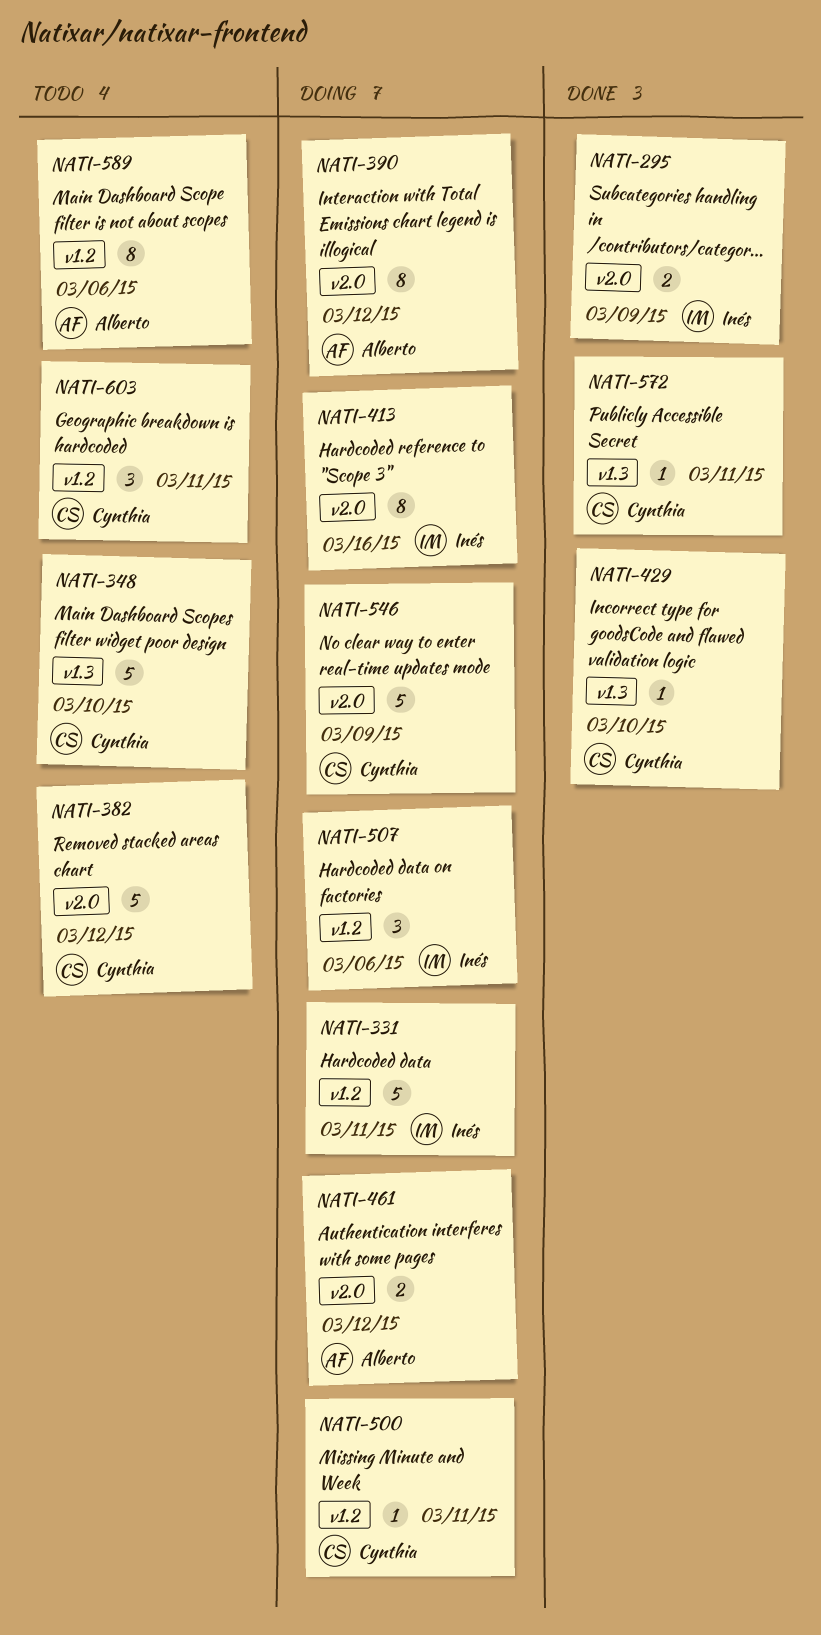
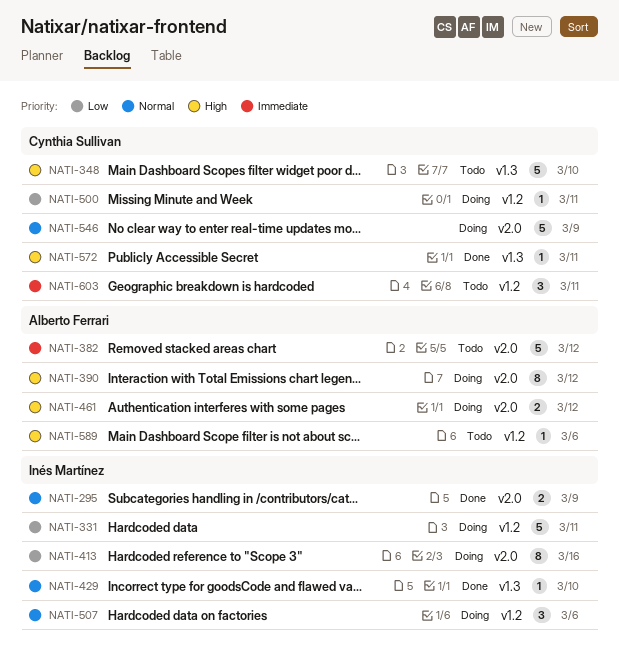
NATI-382, owner: Cynthia Sullivan -> Alberto Ferrari
NATI-429, owner: Cynthia Sullivan -> Inés Martínez
NATI-589, estimate: 8 -> 1

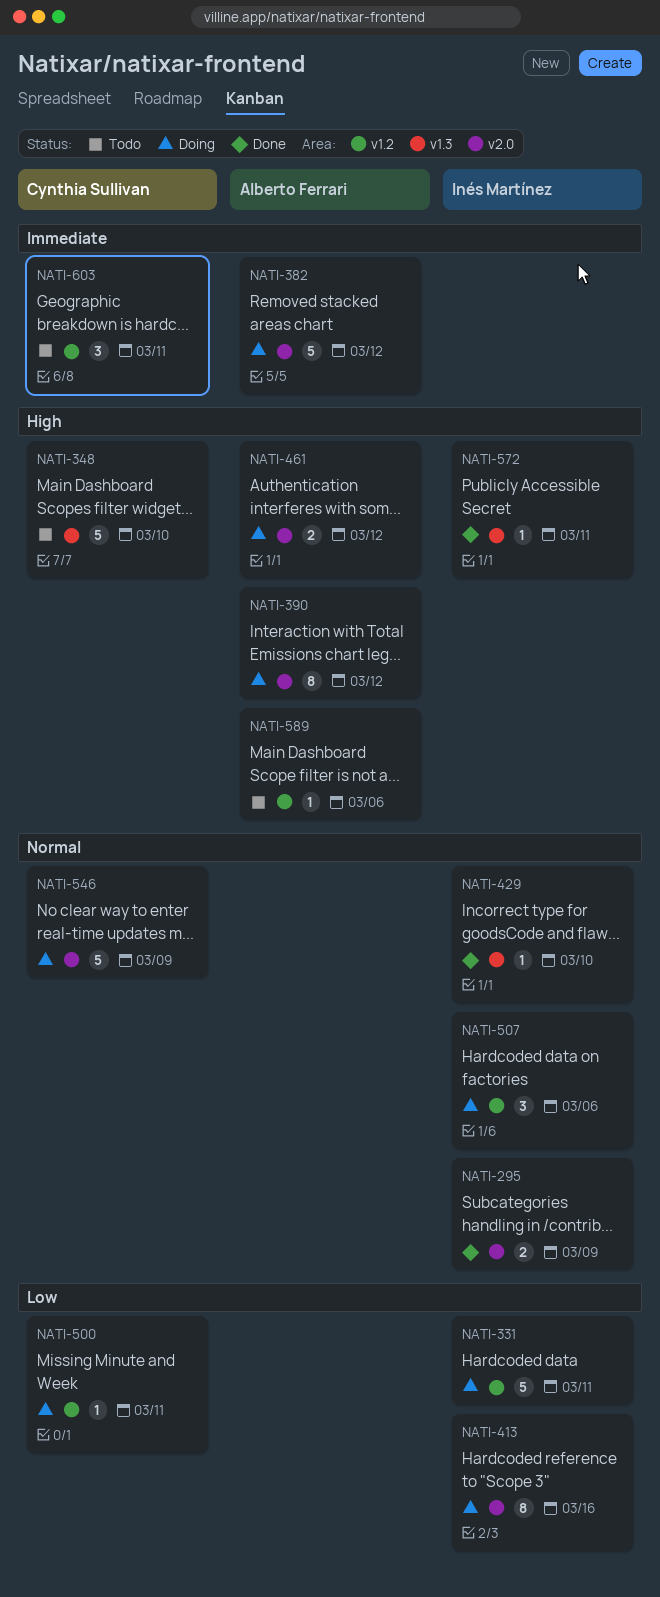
NATI-382, status: Todo -> Doing
NATI-572, owner: Cynthia Sullivan -> Inés Martínez

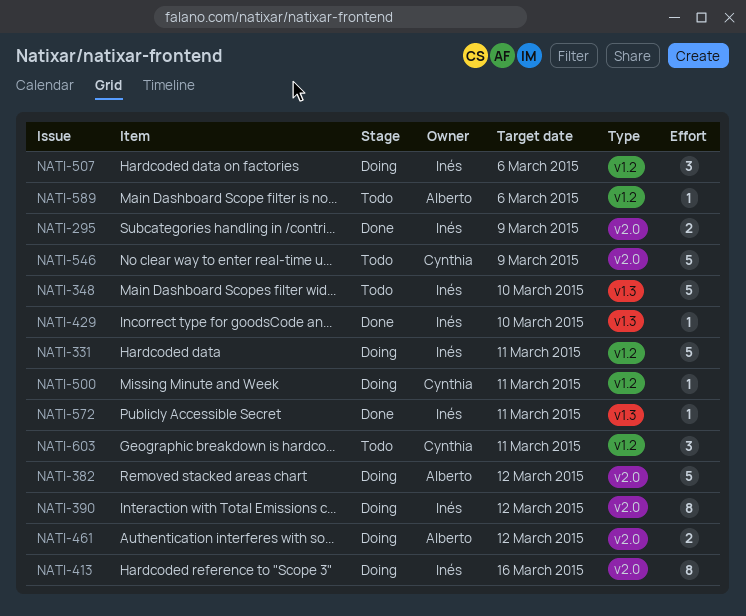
NATI-348, owner: Cynthia Sullivan -> Inés Martínez
NATI-390, owner: Alberto Ferrari -> Inés Martínez
NATI-546, status: Doing -> Todo

